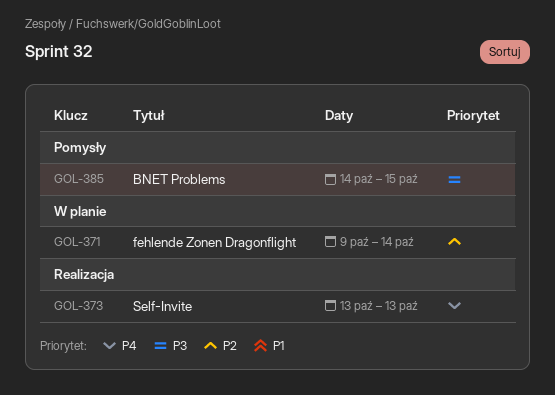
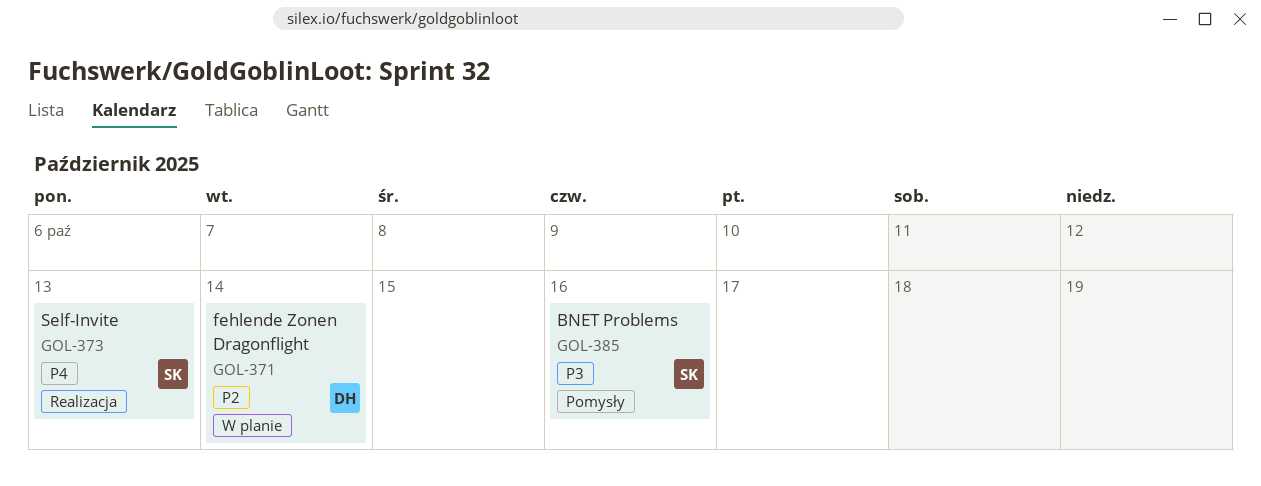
GOL-385, due: Oct 15 -> Oct 16

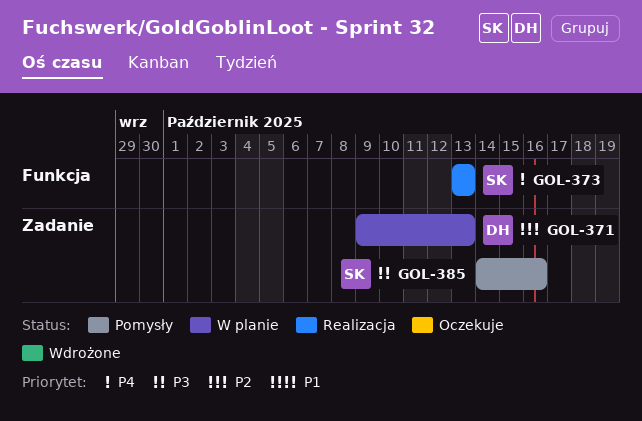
GOL-371, due: Oct 14 -> Oct 13

